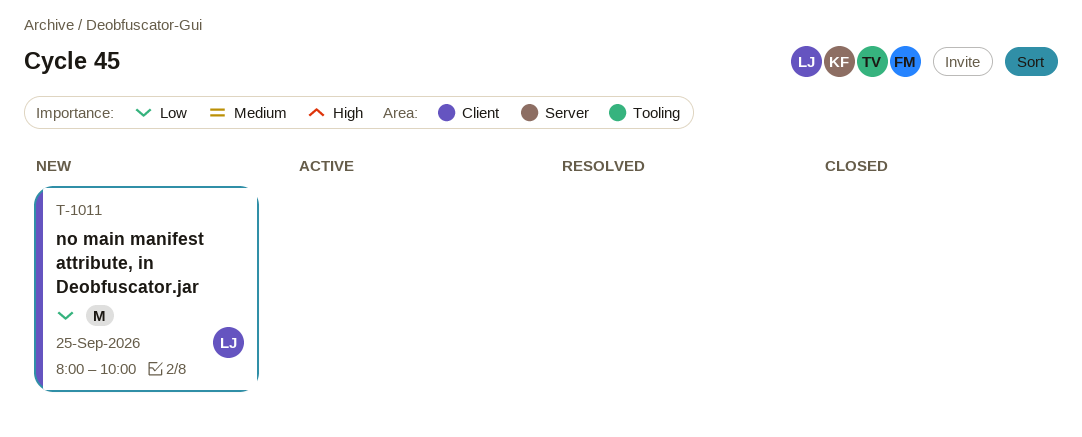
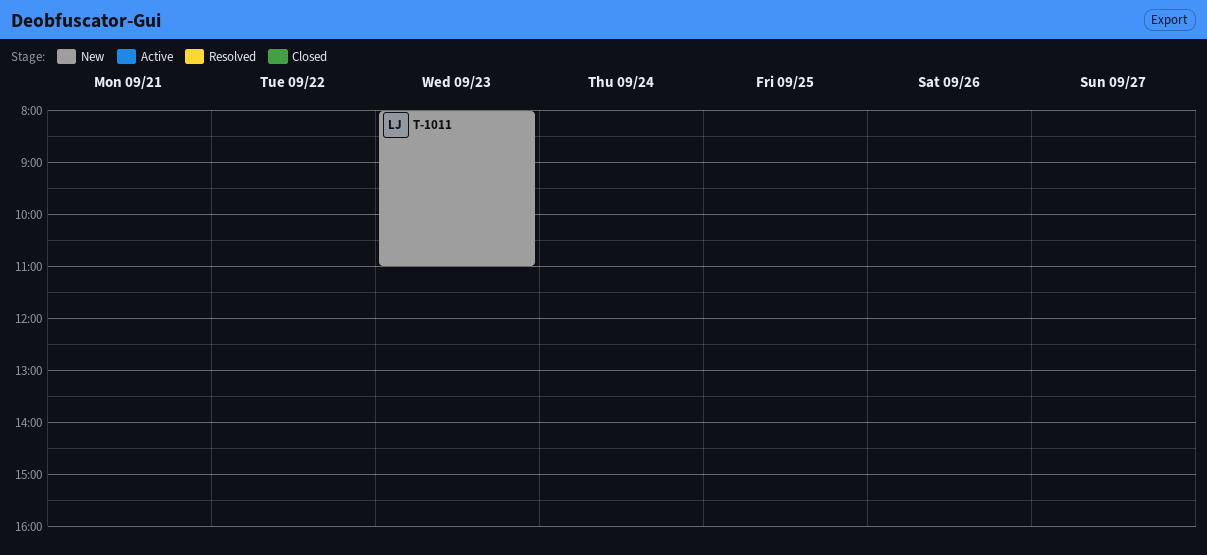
T-1011, day: Sep 25 -> Sep 23
T-1011, ends: 10:00 -> 11:00

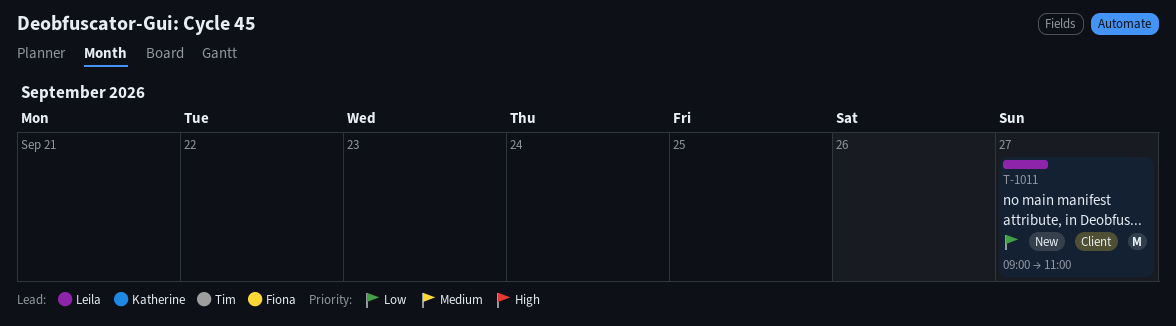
T-1011, day: Sep 23 -> Sep 27
T-1011, begins: 08:00 -> 09:00

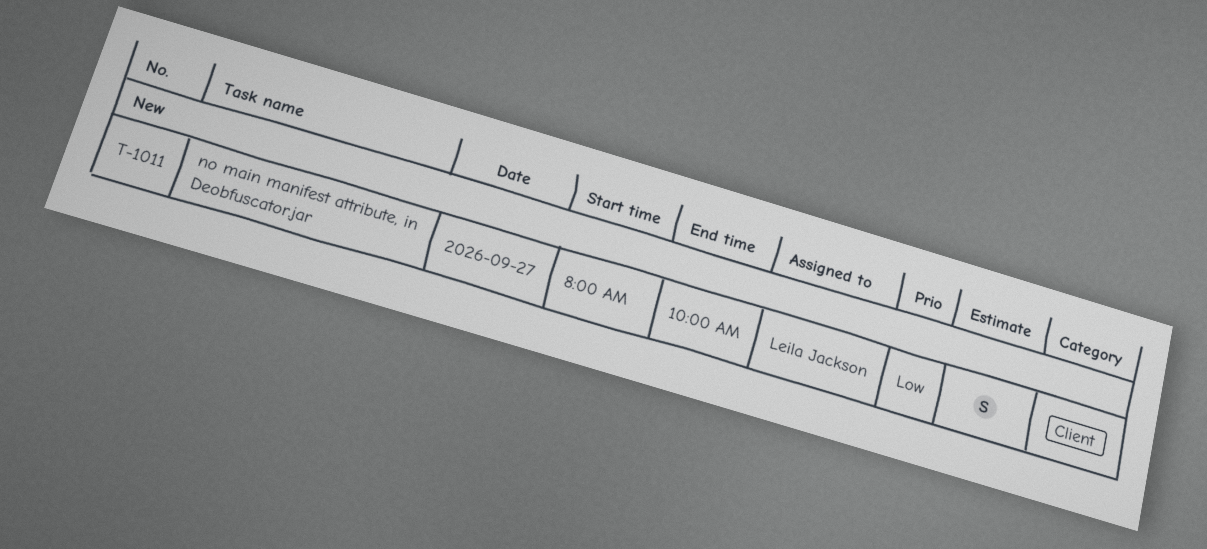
T-1011, estimate: M -> S
T-1011, begins: 09:00 -> 08:00
T-1011, ends: 11:00 -> 10:00

